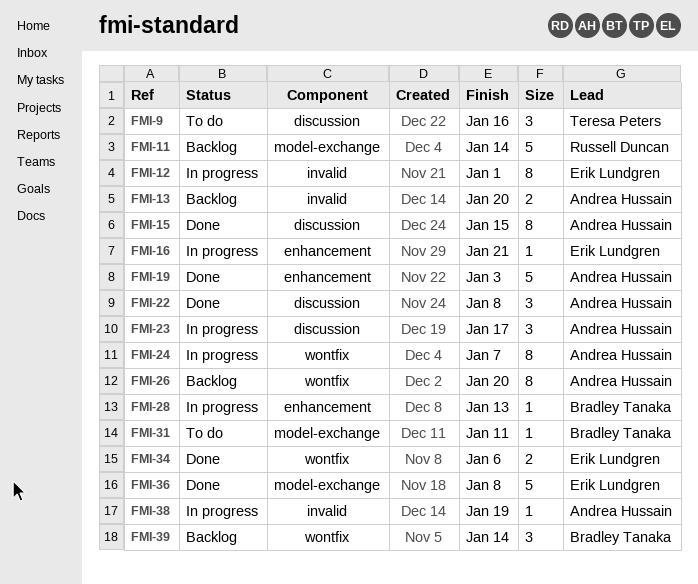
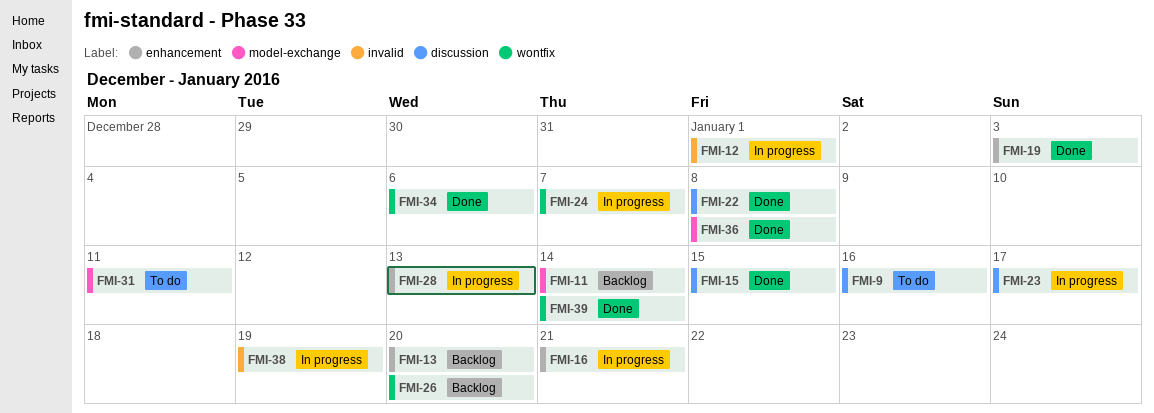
FMI-13, label: invalid -> enhancement
FMI-39, status: Backlog -> Done

